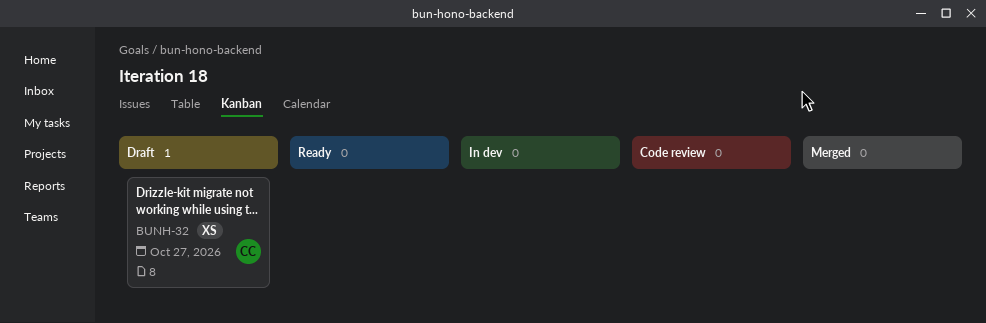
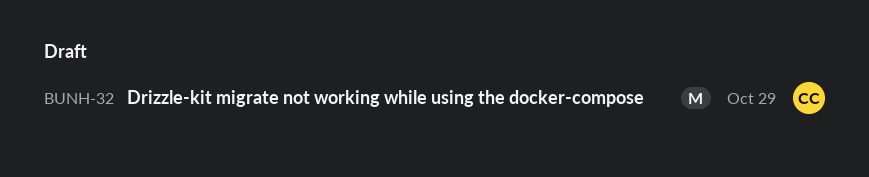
BUNH-32, estimate: XS -> M
BUNH-32, due: Oct 27 -> Oct 29

